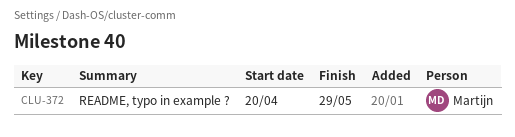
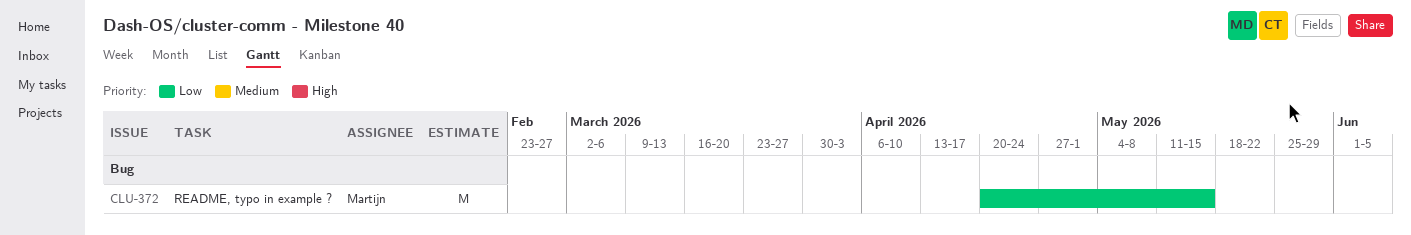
CLU-372, due: May 29 -> May 15

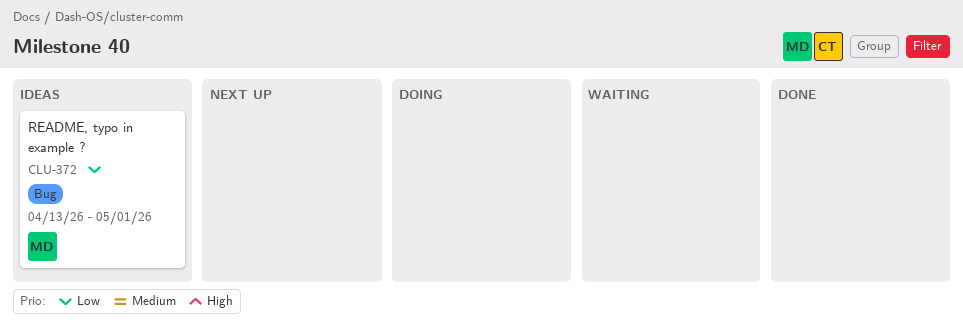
CLU-372, start: Apr 20 -> Apr 13
CLU-372, due: May 15 -> May 1

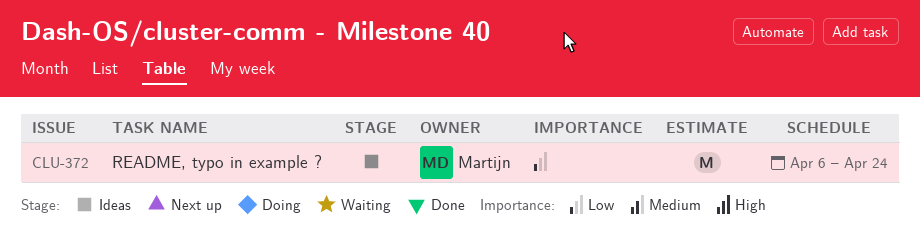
CLU-372, start: Apr 13 -> Apr 6
CLU-372, due: May 1 -> Apr 24

